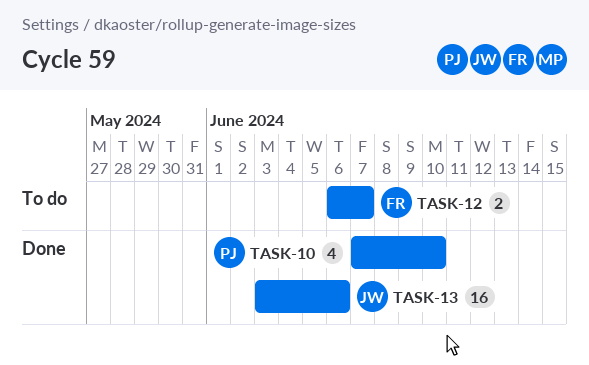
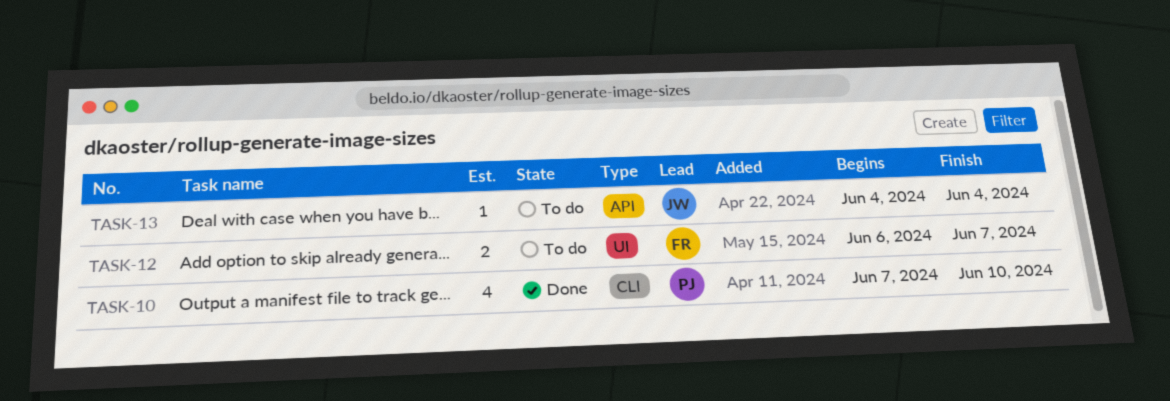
TASK-13, status: Done -> To do
TASK-13, estimate: 16 -> 1
TASK-13, start: Jun 3 -> Jun 4
TASK-13, due: Jun 6 -> Jun 4

